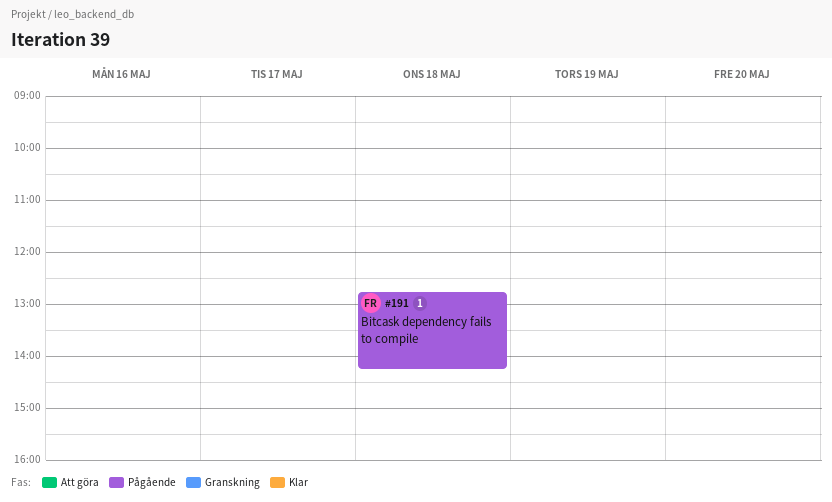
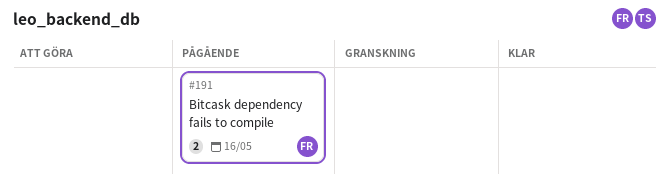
#191, estimate: 1 -> 2
#191, day: May 18 -> May 16

